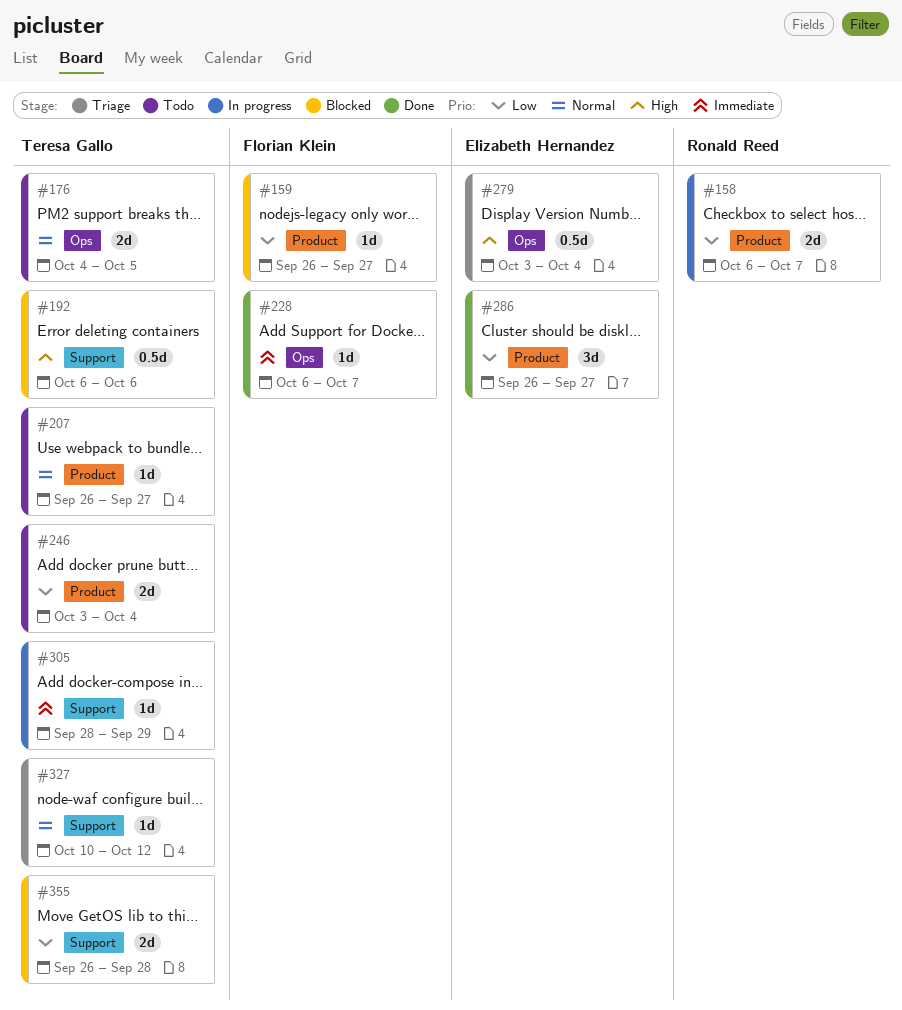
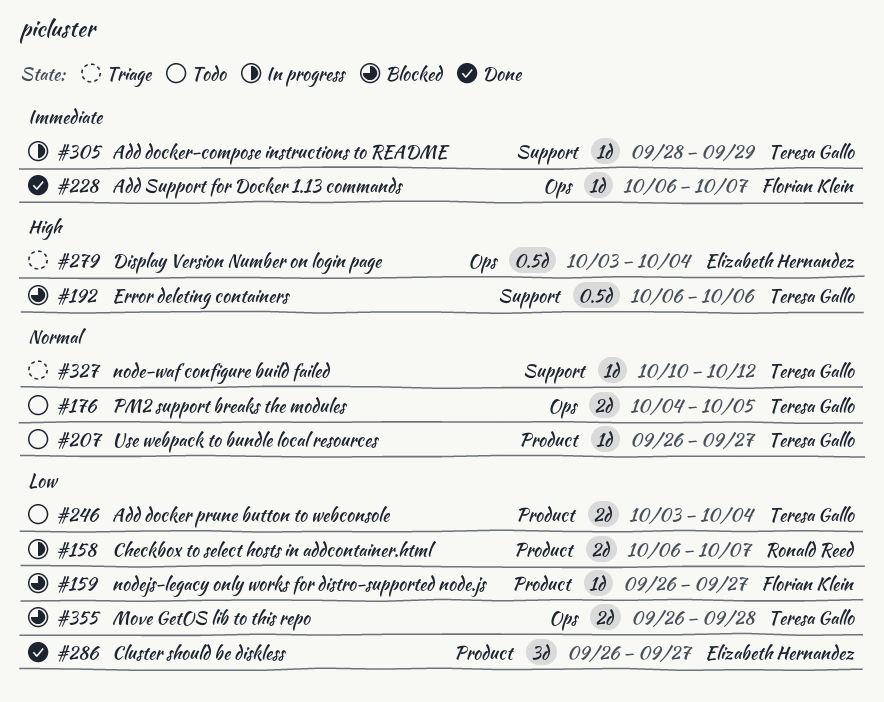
#355, label: Support -> Ops

